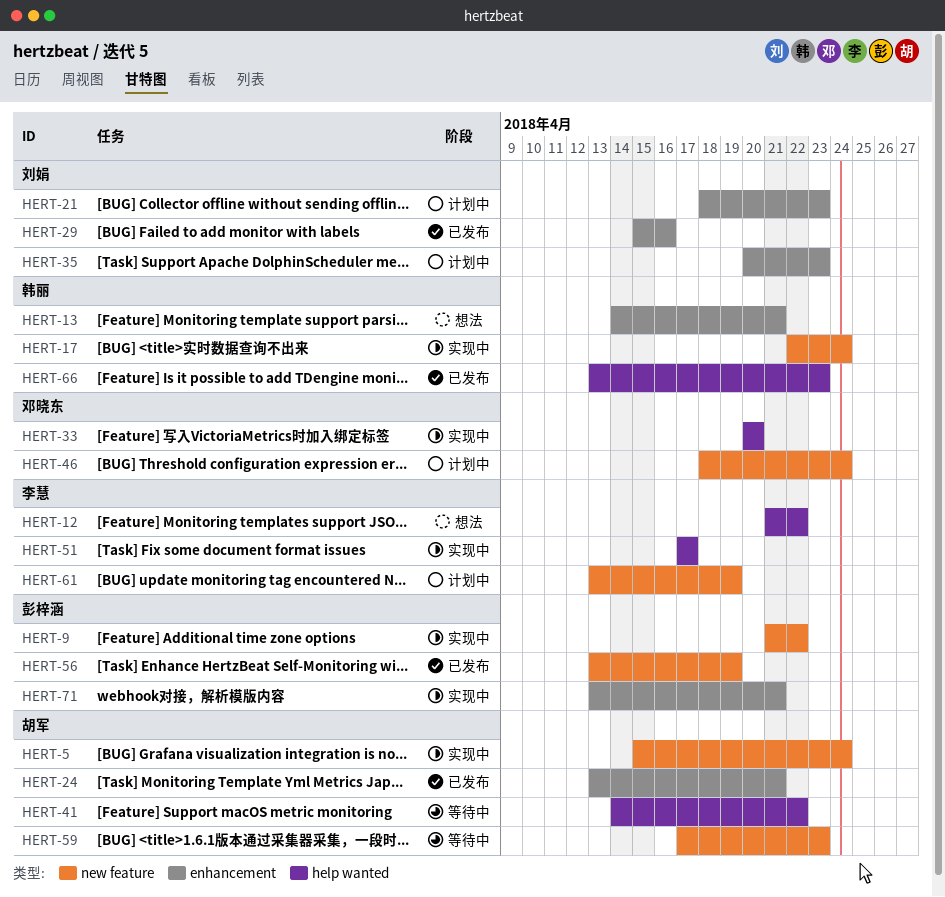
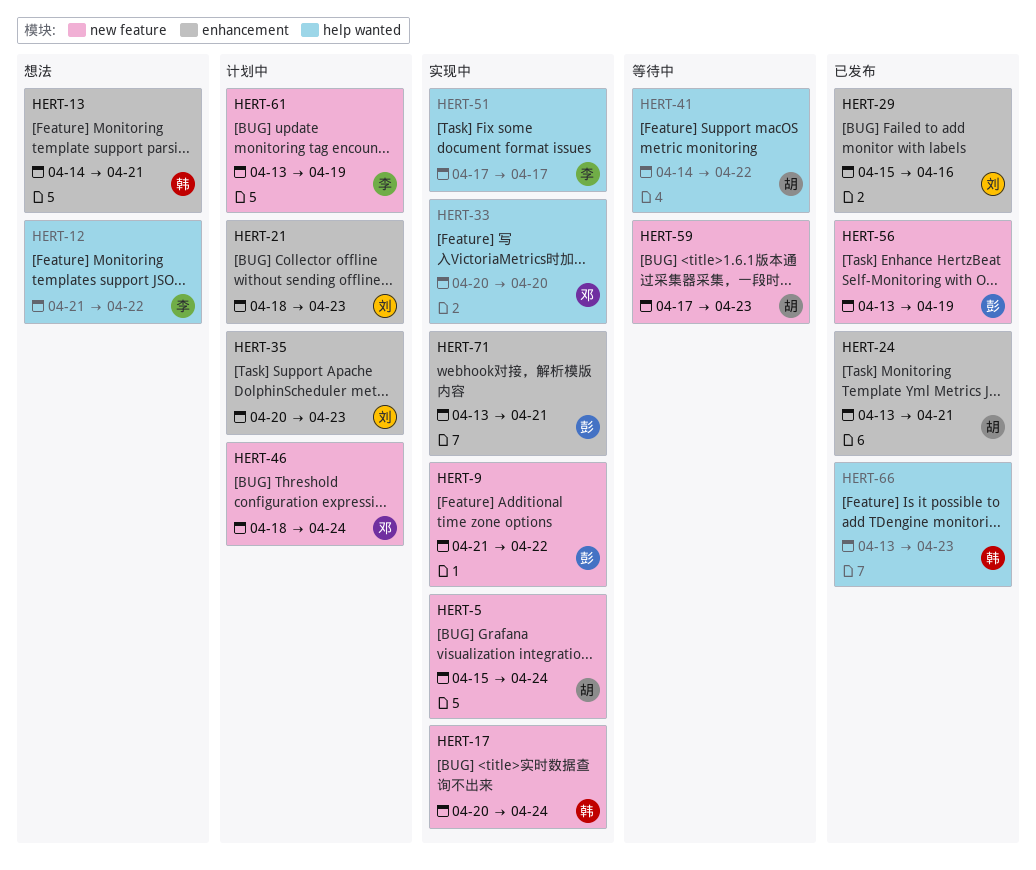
HERT-17, start: Apr 22 -> Apr 20

